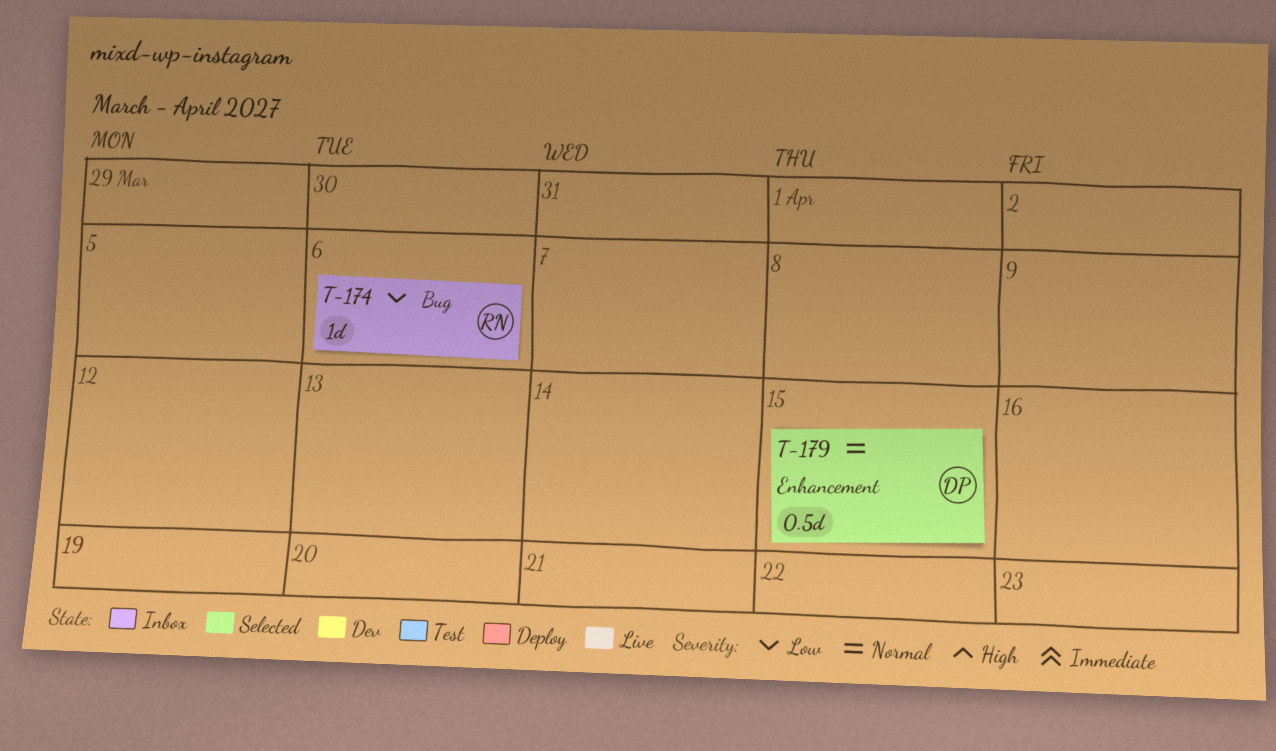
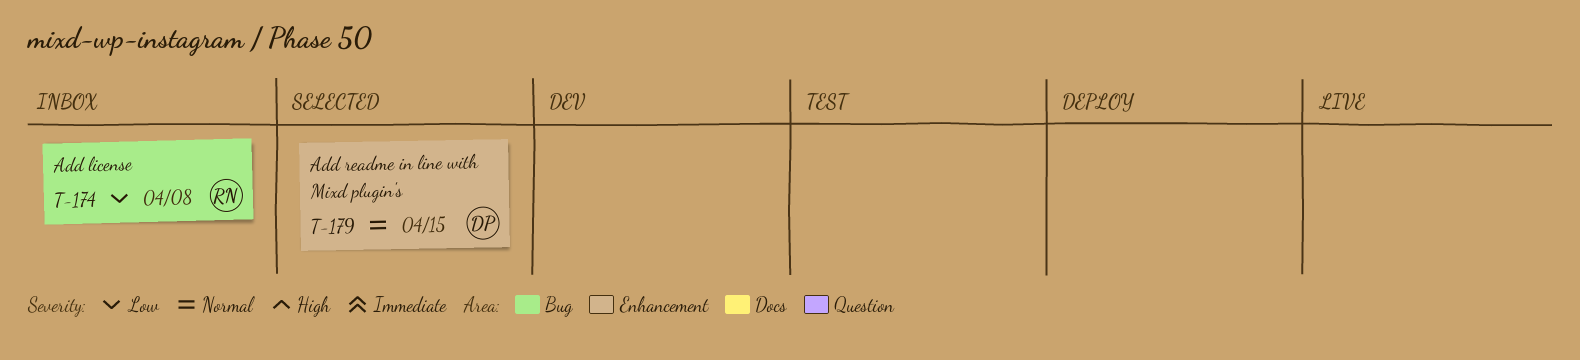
T-174, due: Apr 6 -> Apr 8

